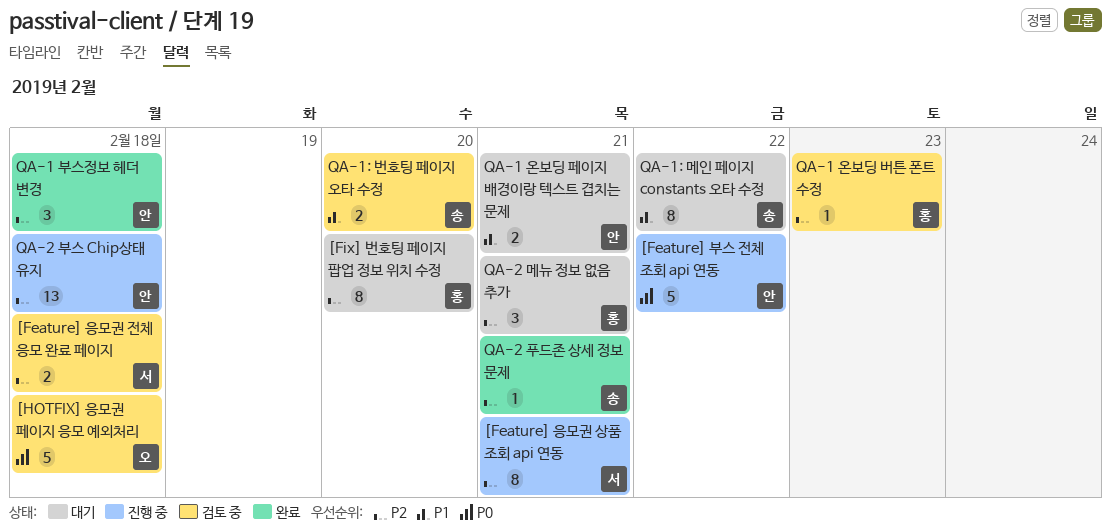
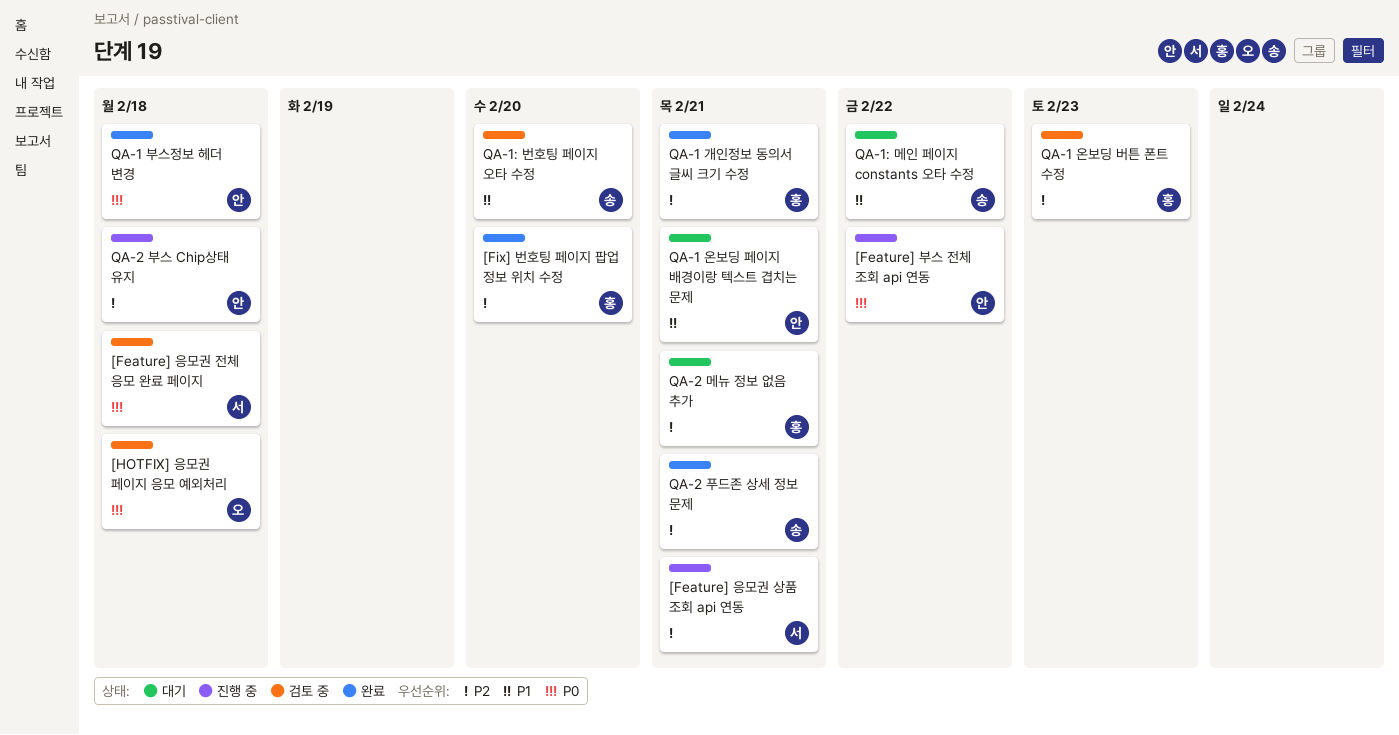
[Feature] 응모권 전체 응모 완료 페이지, priority: P2 -> P0
[Fix] 번호팅 페이지 팝업 정보 위치 수정, status: 대기 -> 완료
QA-1 개인정보 동의서 글씨 크기 수정: none -> present
QA-1 부스정보 헤더 변경, priority: P2 -> P0

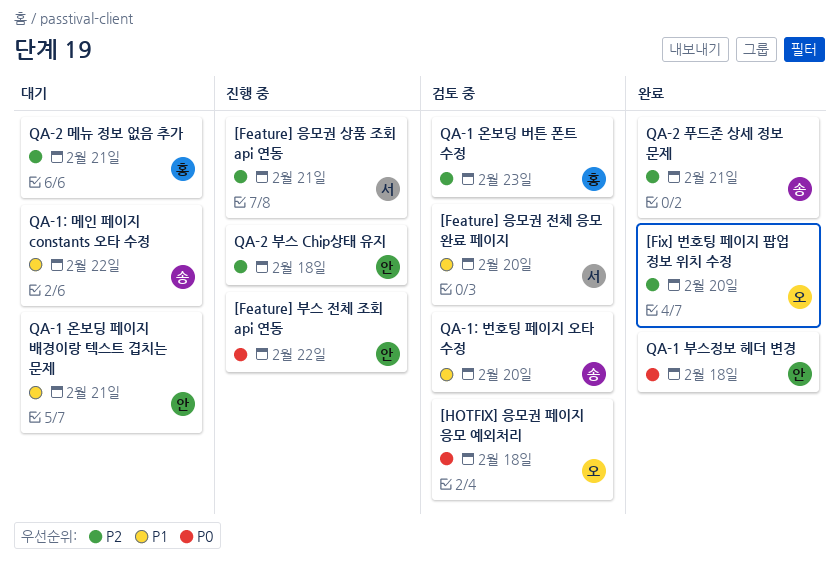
[Feature] 응모권 전체 응모 완료 페이지, priority: P0 -> P1
[Feature] 응모권 전체 응모 완료 페이지, due: Feb 18 -> Feb 20
[Fix] 번호팅 페이지 팝업 정보 위치 수정, owner: 홍 -> 오
QA-1 개인정보 동의서 글씨 크기 수정: present -> none

